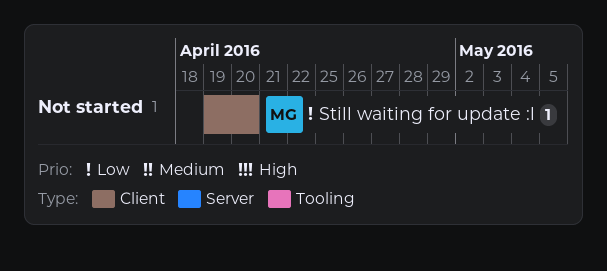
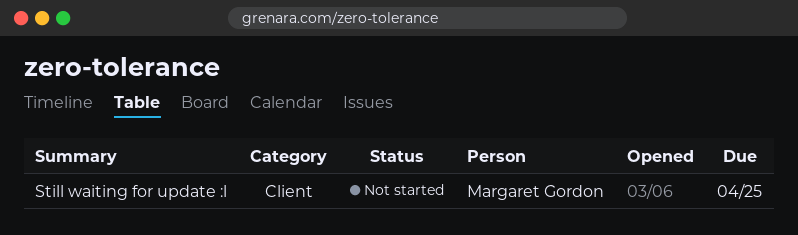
Still waiting for update :l, due: Apr 20 -> Apr 25

